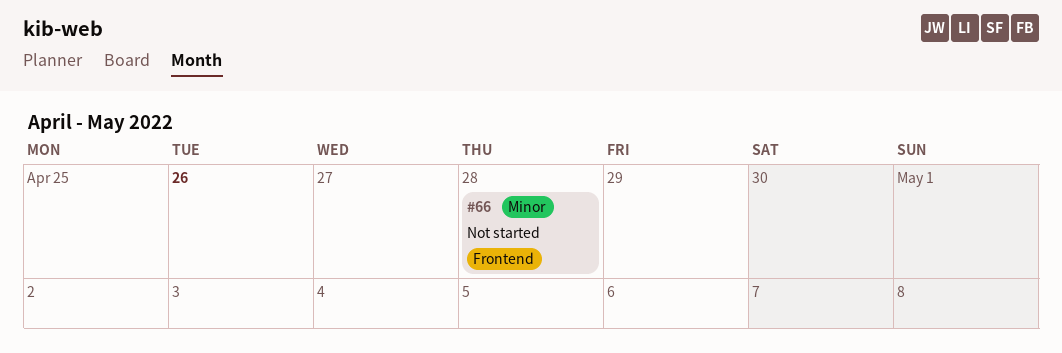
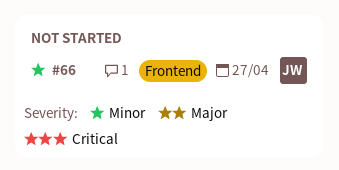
#66, due: Apr 28 -> Apr 27

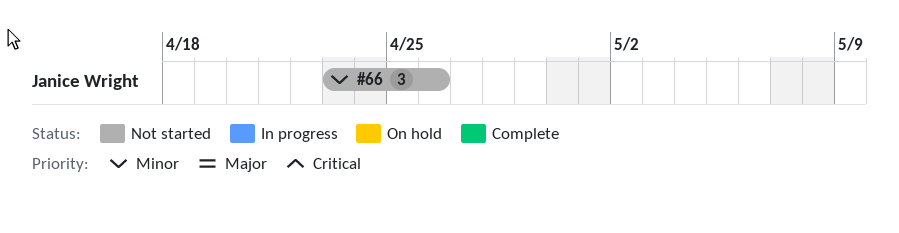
#66, due: Apr 27 -> Apr 26

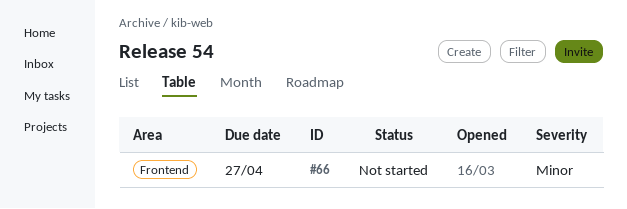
#66, due: Apr 26 -> Apr 27

